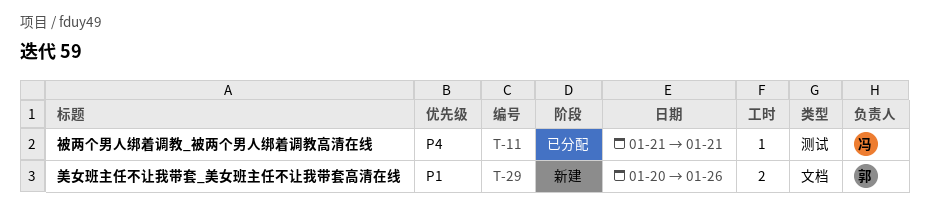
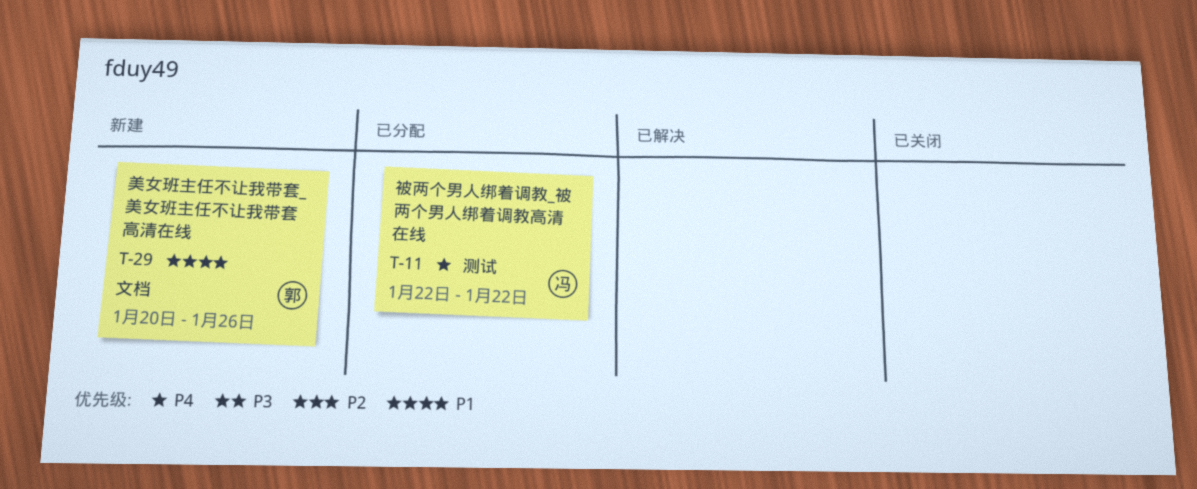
T-11, start: Jan 21 -> Jan 22
T-11, due: Jan 21 -> Jan 22

